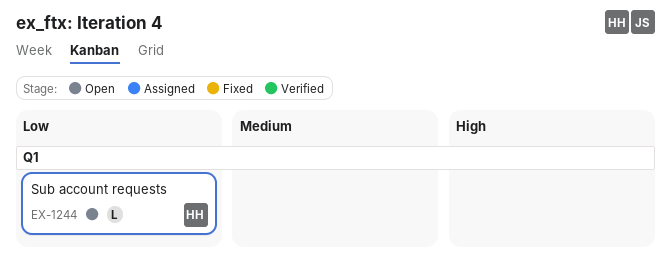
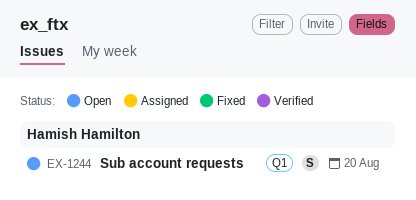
EX-1244, estimate: L -> S

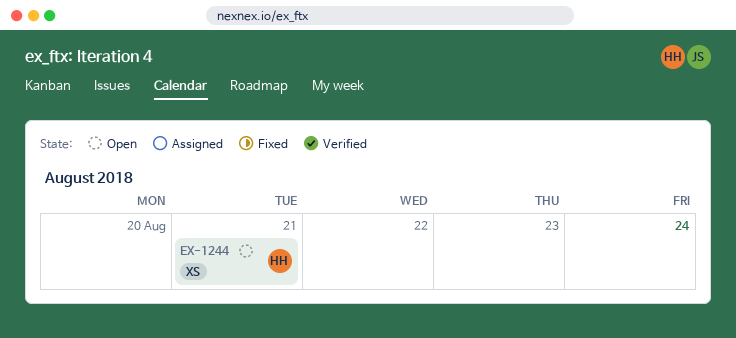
EX-1244, estimate: S -> XS
EX-1244, due: Aug 20 -> Aug 21

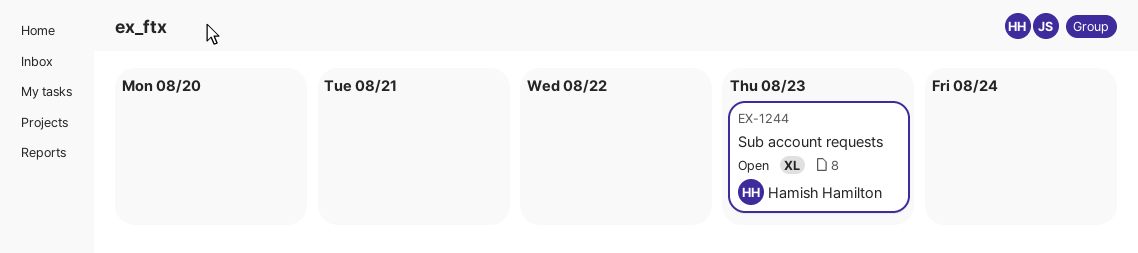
EX-1244, estimate: XS -> XL
EX-1244, due: Aug 21 -> Aug 23

